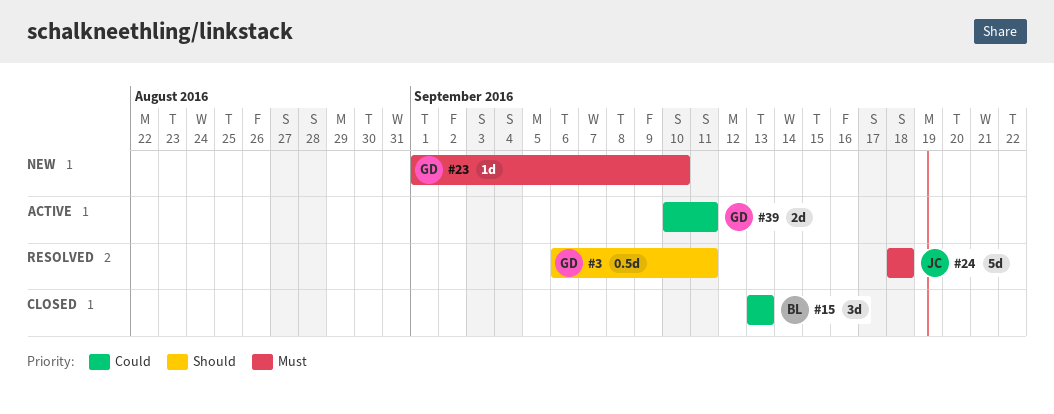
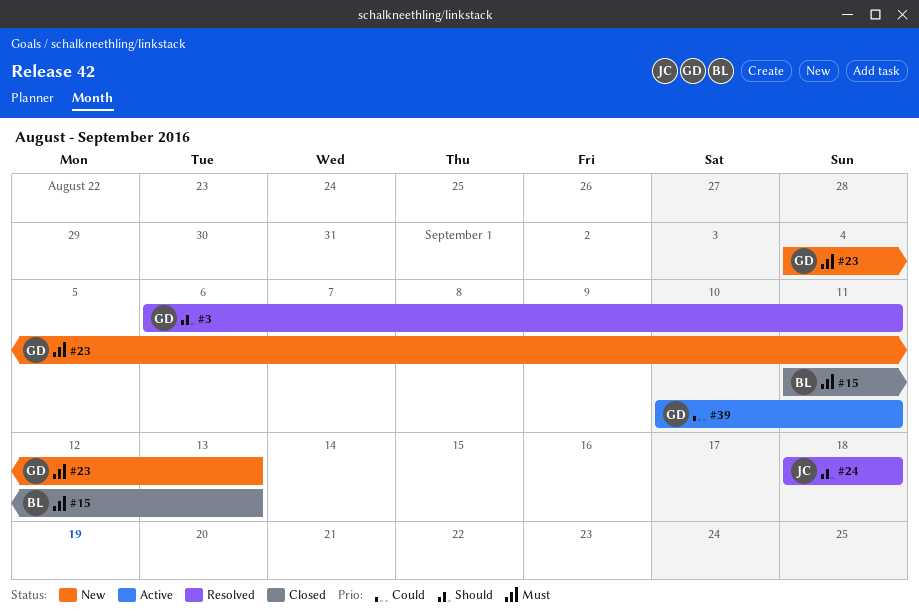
#15, priority: Could -> Must
#15, start: Sep 13 -> Sep 11
#23, start: Sep 1 -> Sep 4
#23, due: Sep 10 -> Sep 13
#24, priority: Must -> Should

